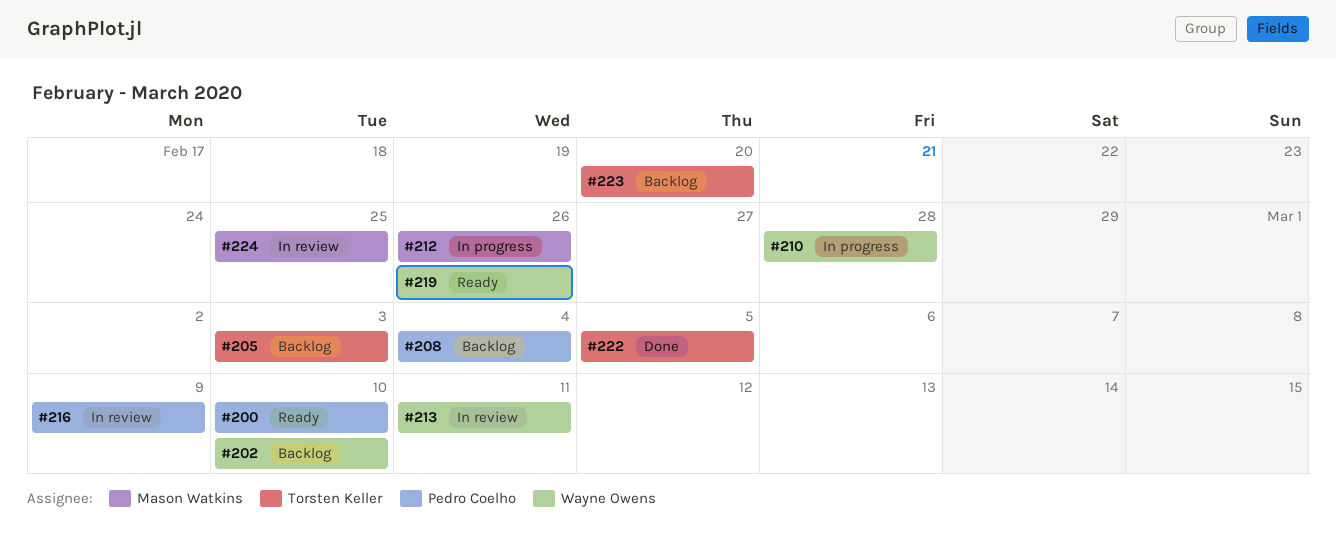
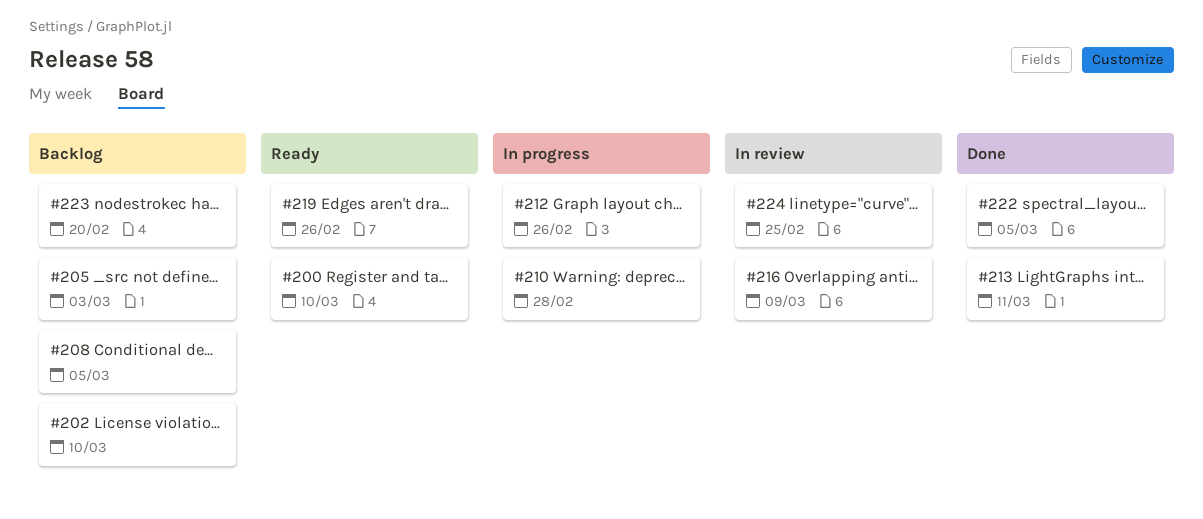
#208, due: Mar 4 -> Mar 5
#213, status: In review -> Done

